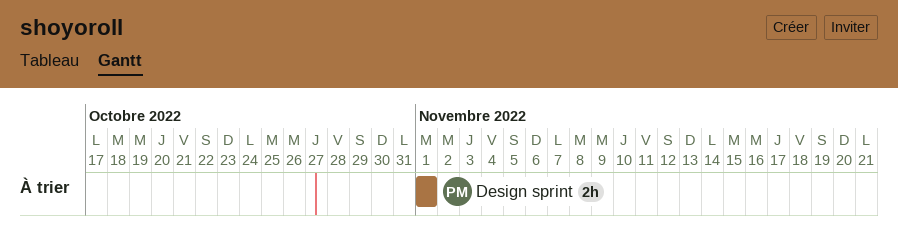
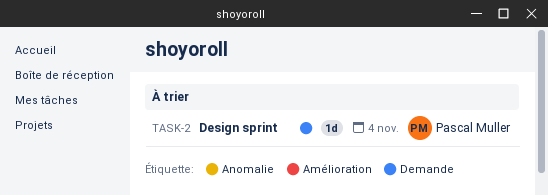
Design sprint, estimate: 2h -> 1d
Design sprint, due: Nov 1 -> Nov 4

